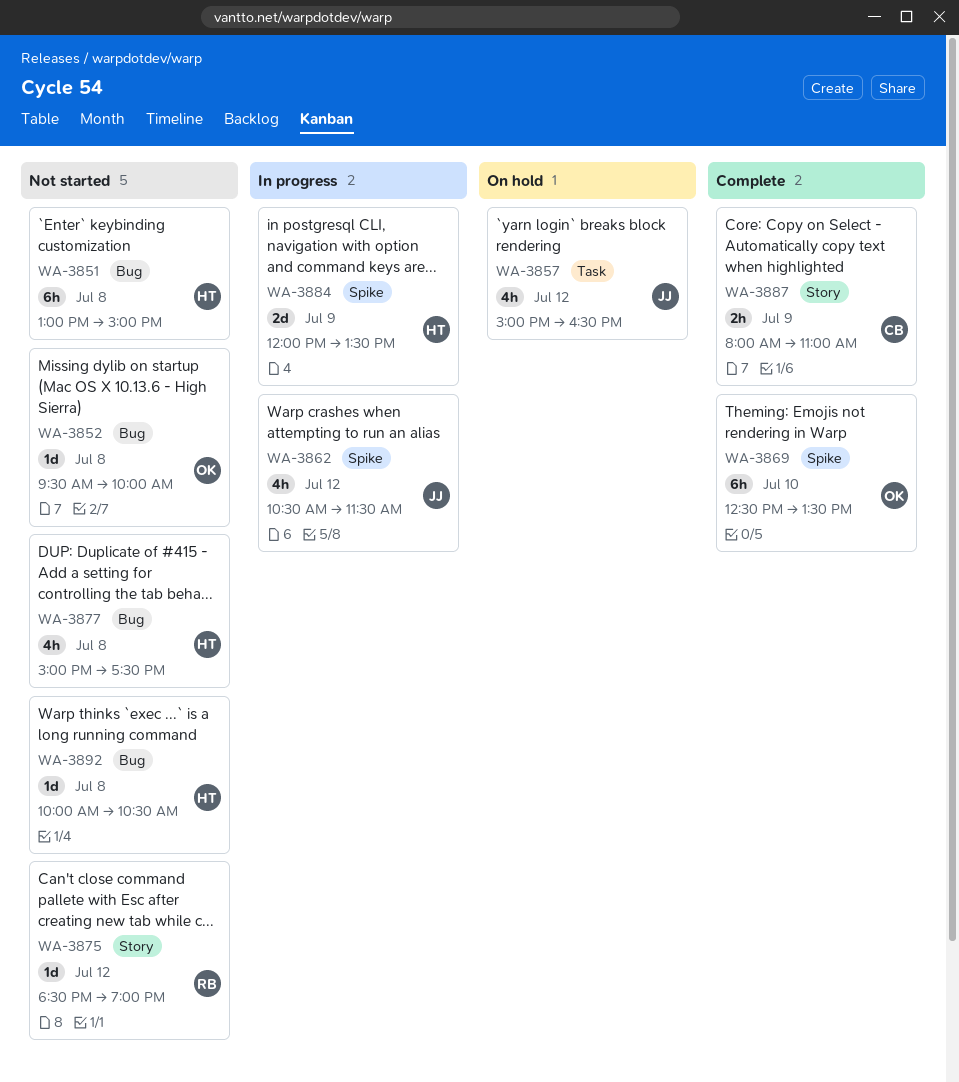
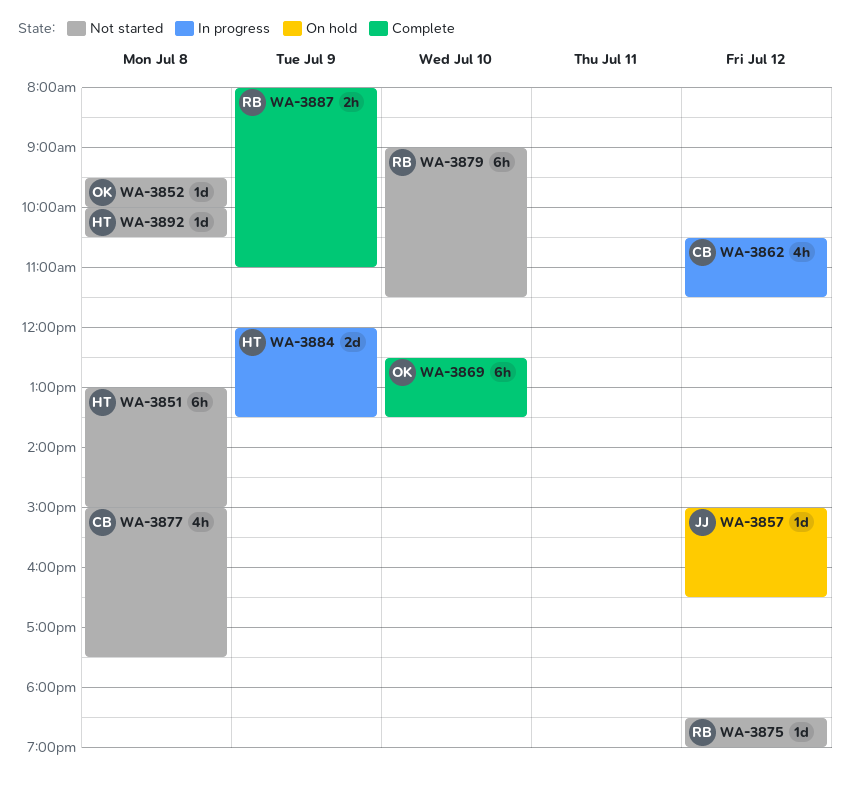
WA-3857, estimate: 4h -> 1d
WA-3862, owner: JJ -> CB
WA-3877, owner: HT -> CB
WA-3879: none -> present
WA-3887, owner: CB -> RB

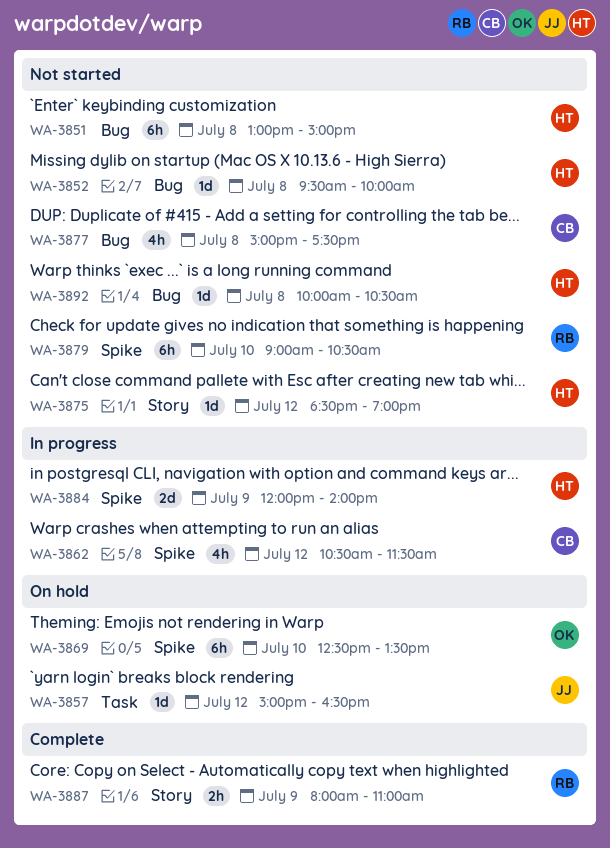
WA-3852, owner: OK -> HT
WA-3869, status: Complete -> On hold
WA-3875, owner: RB -> HT
WA-3879, ends: 11:30 -> 10:30
WA-3884, ends: 13:30 -> 14:00

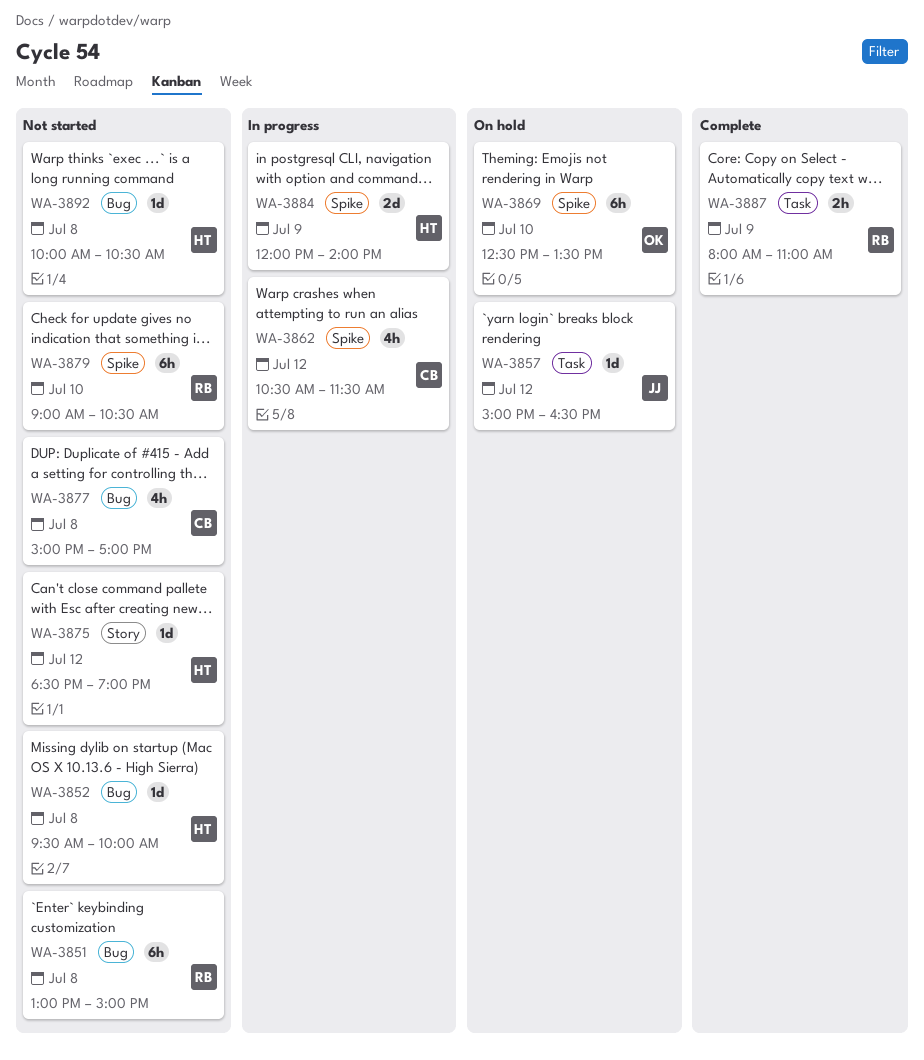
WA-3851, owner: HT -> RB
WA-3877, ends: 17:30 -> 17:00
WA-3887, label: Story -> Task

